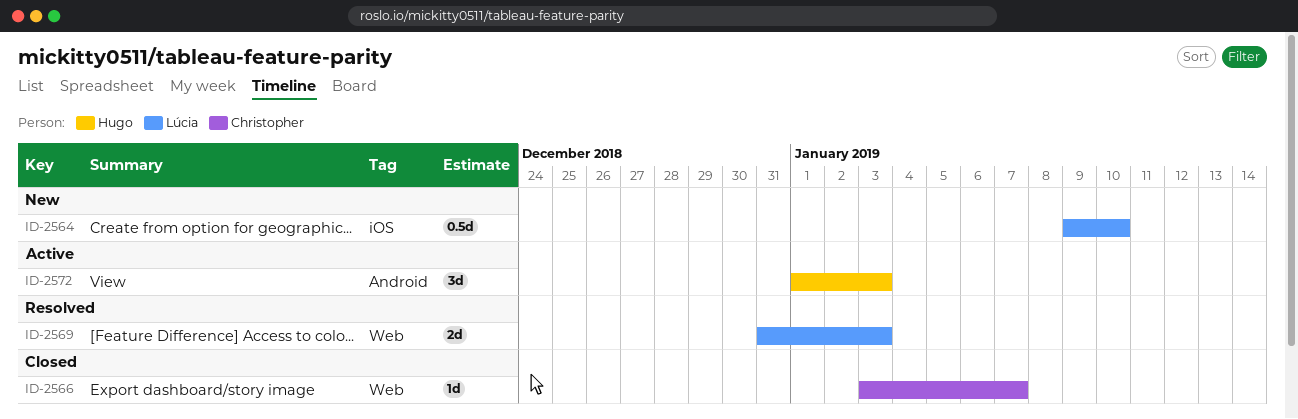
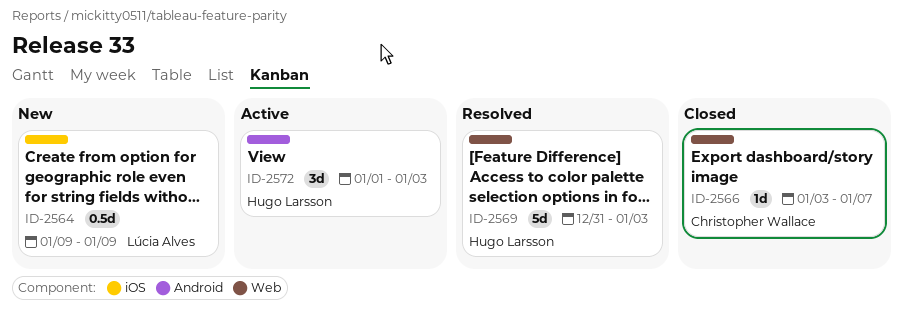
ID-2564, due: Jan 10 -> Jan 9
ID-2569, owner: Lúcia Alves -> Hugo Larsson
ID-2569, estimate: 2d -> 5d

